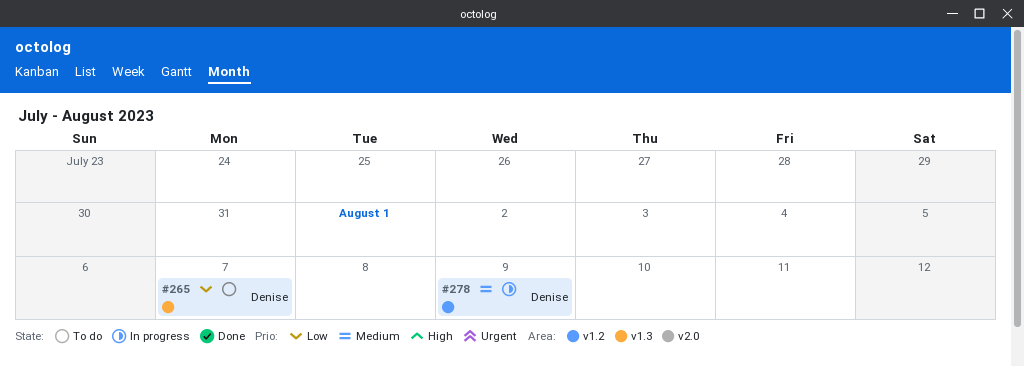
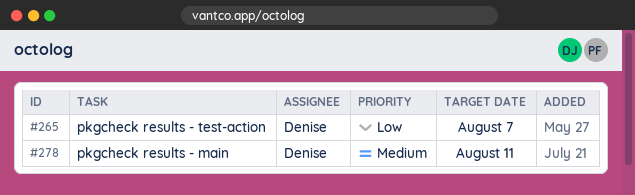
#278, due: Aug 9 -> Aug 11

